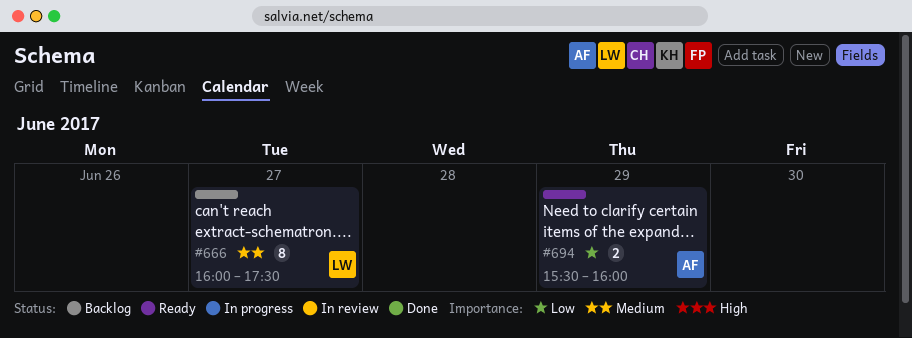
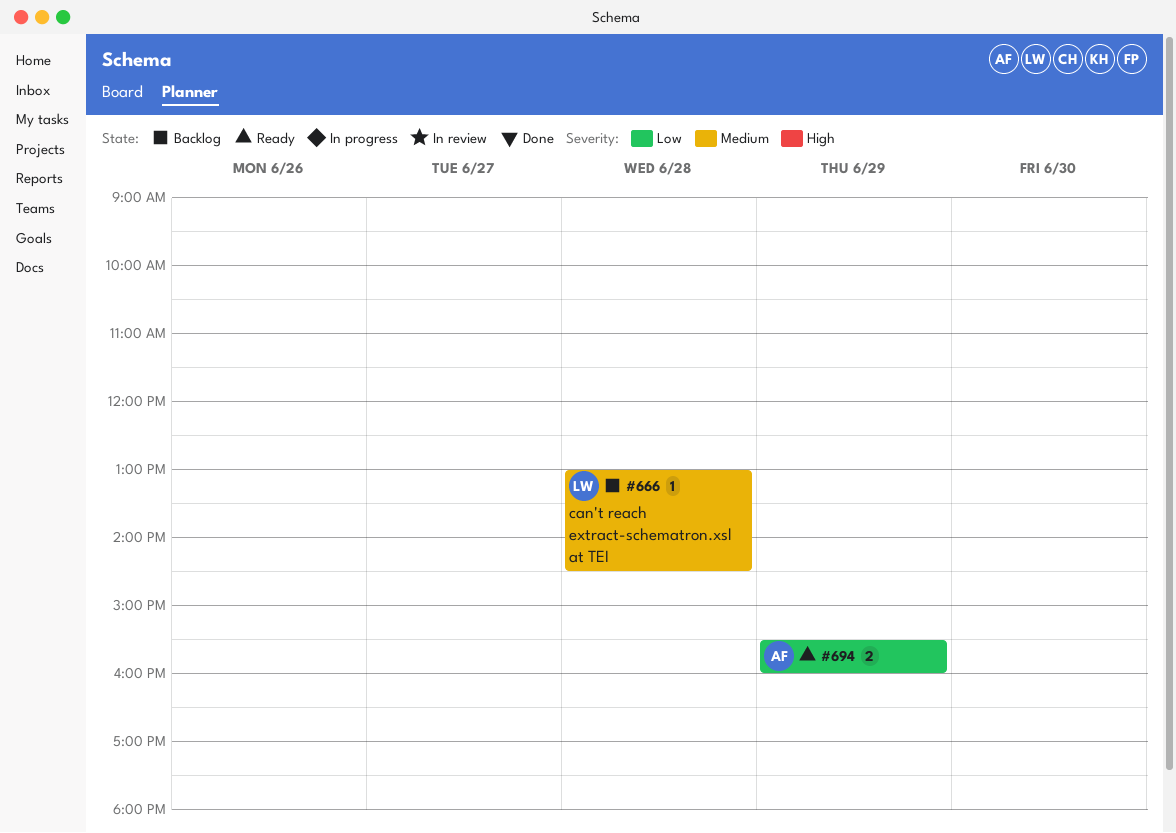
#666, estimate: 8 -> 1
#666, day: Jun 27 -> Jun 28
#666, begins: 16:00 -> 13:00
#666, ends: 17:30 -> 14:30

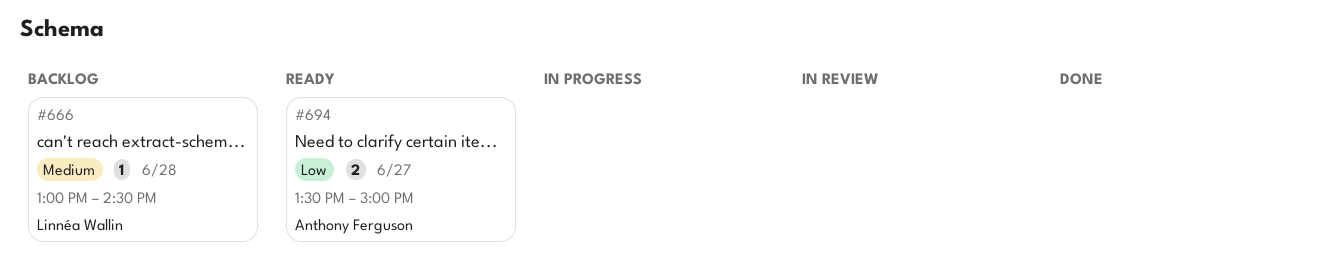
#694, day: Jun 29 -> Jun 27
#694, begins: 15:30 -> 13:30
#694, ends: 16:00 -> 15:00

